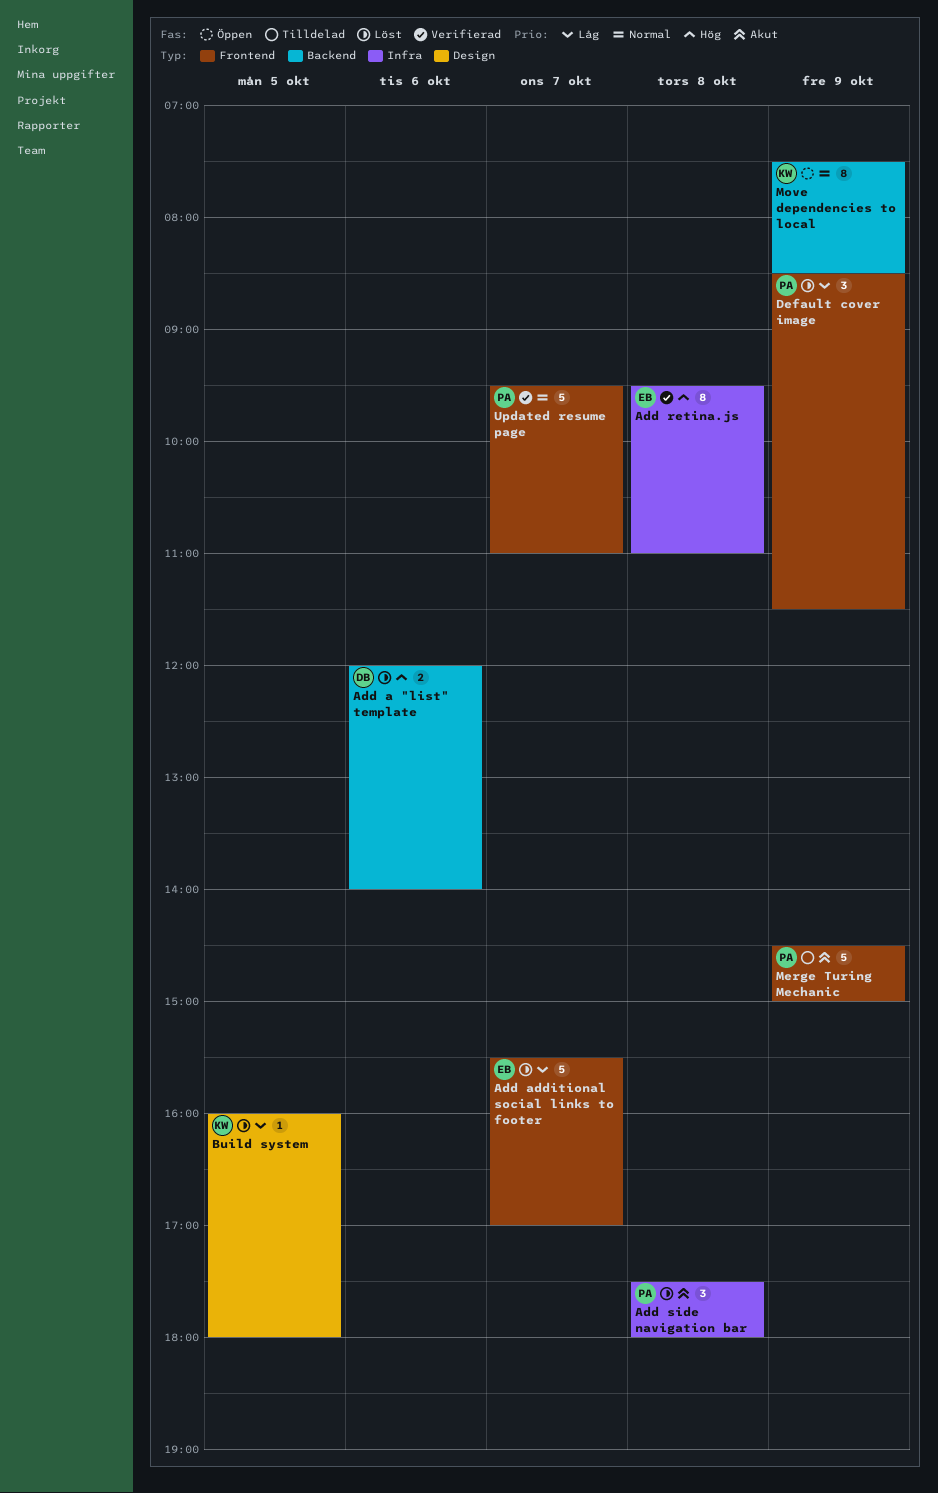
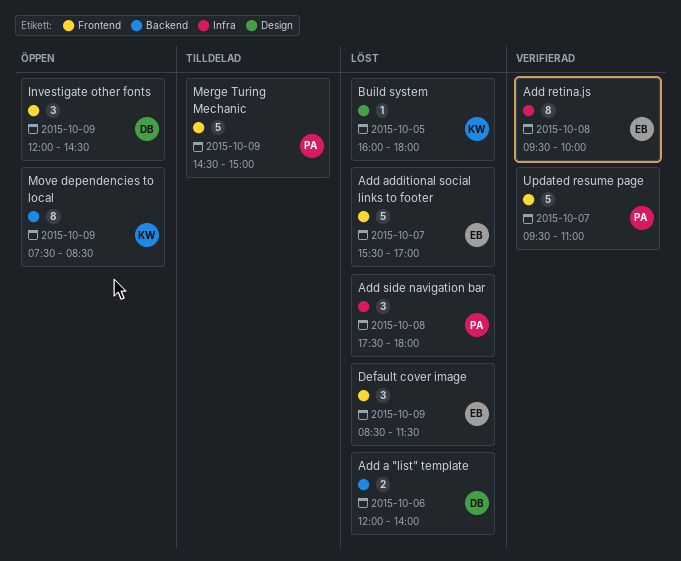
Add retina.js, ends: 11:00 -> 10:00
Default cover image, owner: PA -> EB
Investigate other fonts: none -> present

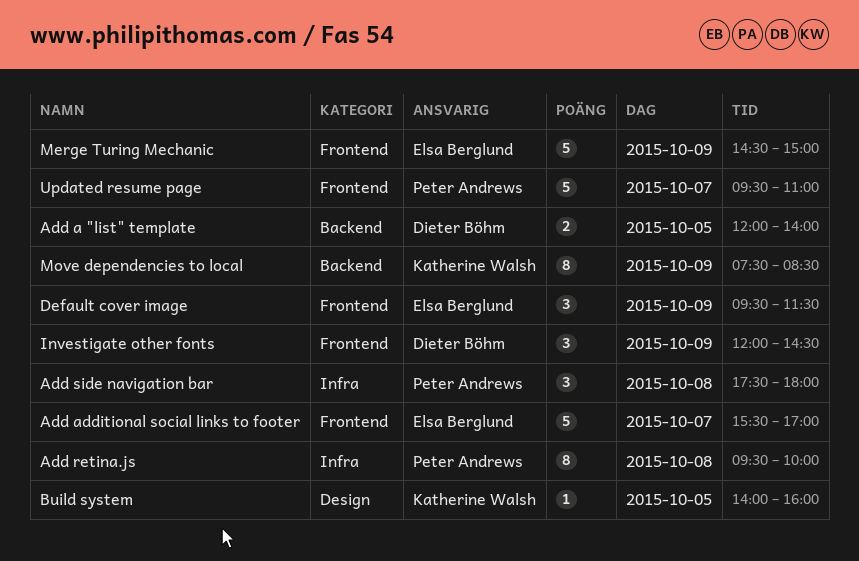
Add a "list" template, day: Oct 6 -> Oct 5
Add retina.js, owner: Elsa Berglund -> Peter Andrews
Build system, begins: 16:00 -> 14:00
Build system, ends: 18:00 -> 16:00
Default cover image, begins: 08:30 -> 09:30
Merge Turing Mechanic, owner: Peter Andrews -> Elsa Berglund

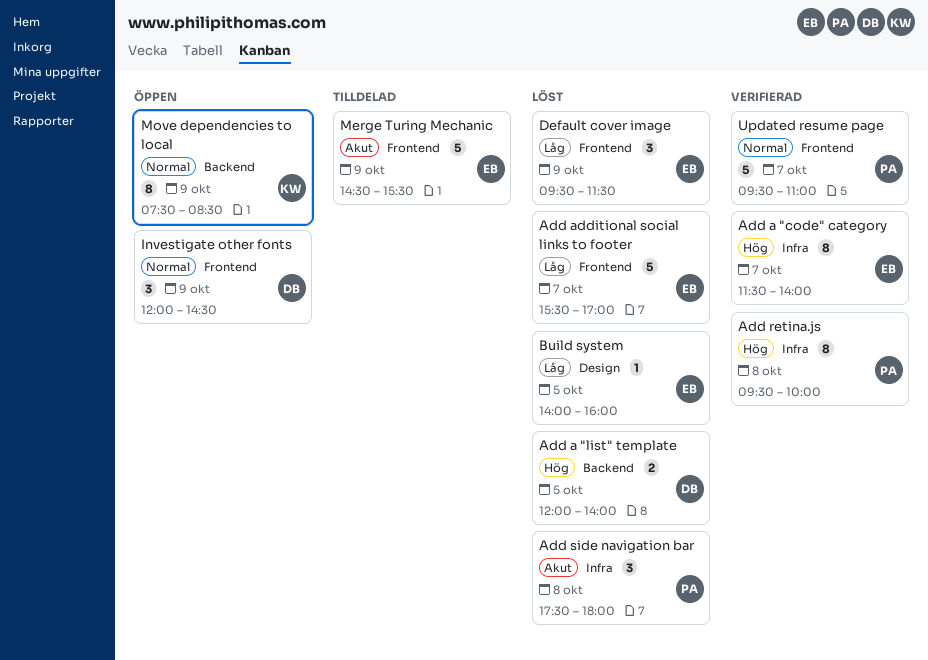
Add a "code" category: none -> present
Build system, owner: Katherine Walsh -> Elsa Berglund
Merge Turing Mechanic, ends: 15:00 -> 15:30

